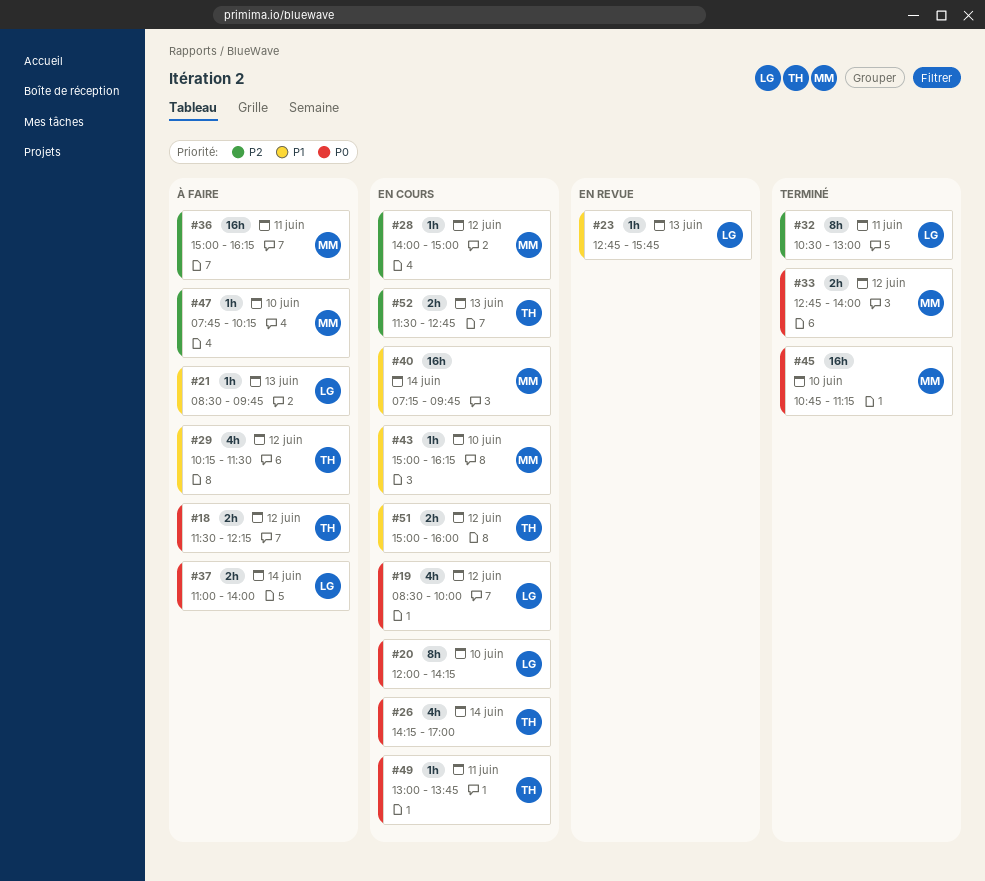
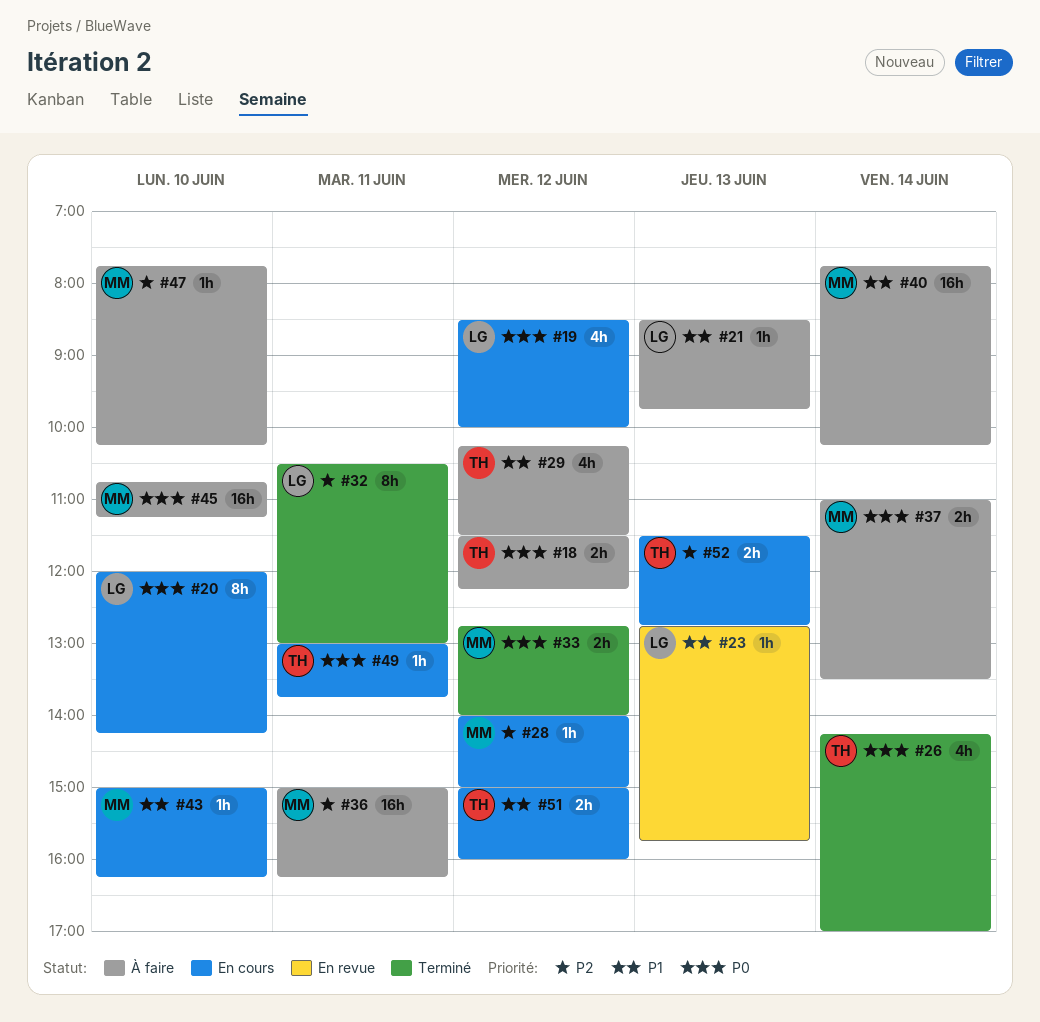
#26, status: En cours -> Terminé
#37, owner: LG -> MM
#37, ends: 14:00 -> 13:30
#40, status: En cours -> À faire
#40, begins: 07:15 -> 07:45
#40, ends: 09:45 -> 10:15
#45, status: Terminé -> À faire

